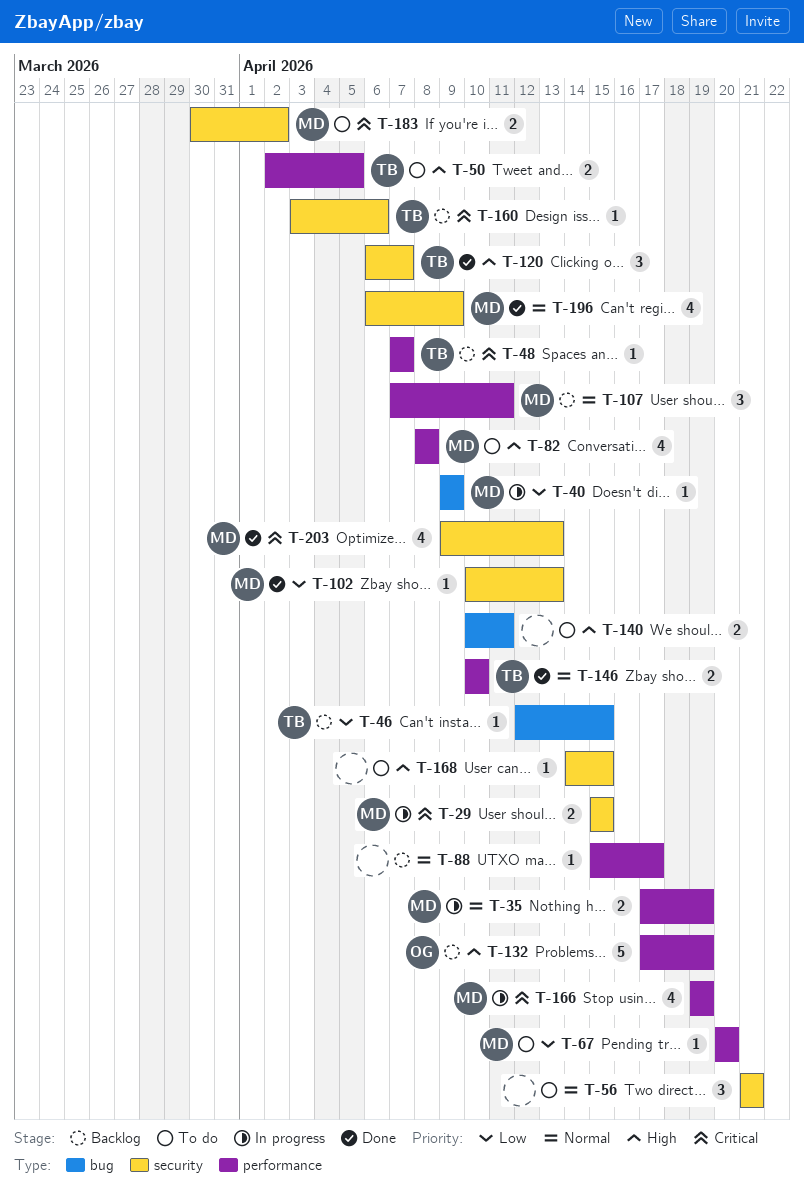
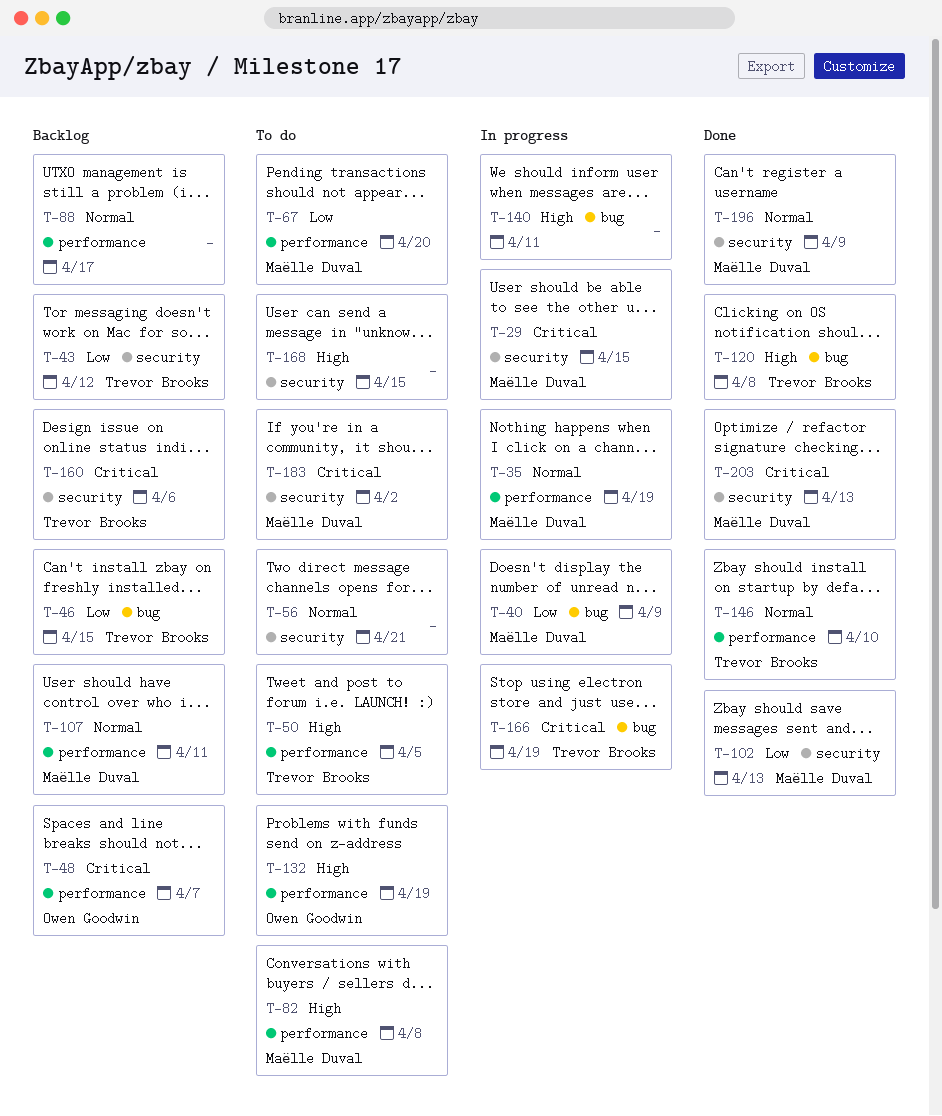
T-43: none -> present
T-48, owner: Trevor Brooks -> Owen Goodwin
T-120, label: security -> bug
T-120, due: Apr 7 -> Apr 8
T-132, status: Backlog -> To do
T-140, status: To do -> In progress
T-166, owner: Maëlle Duval -> Trevor Brooks
T-166, label: performance -> bug

